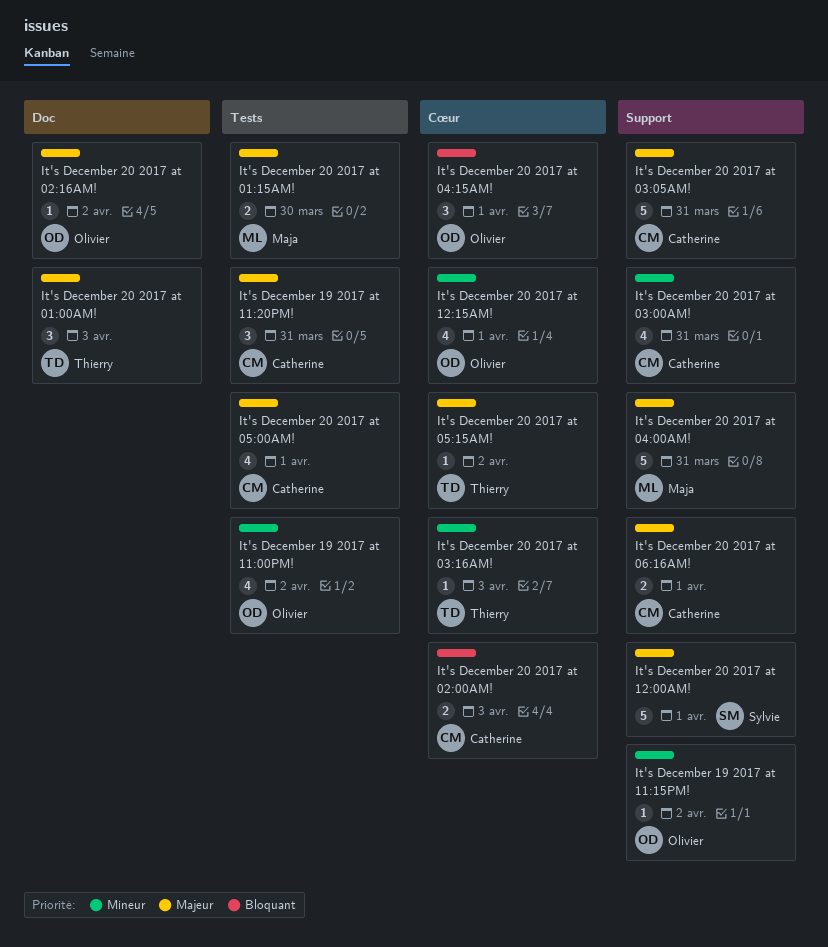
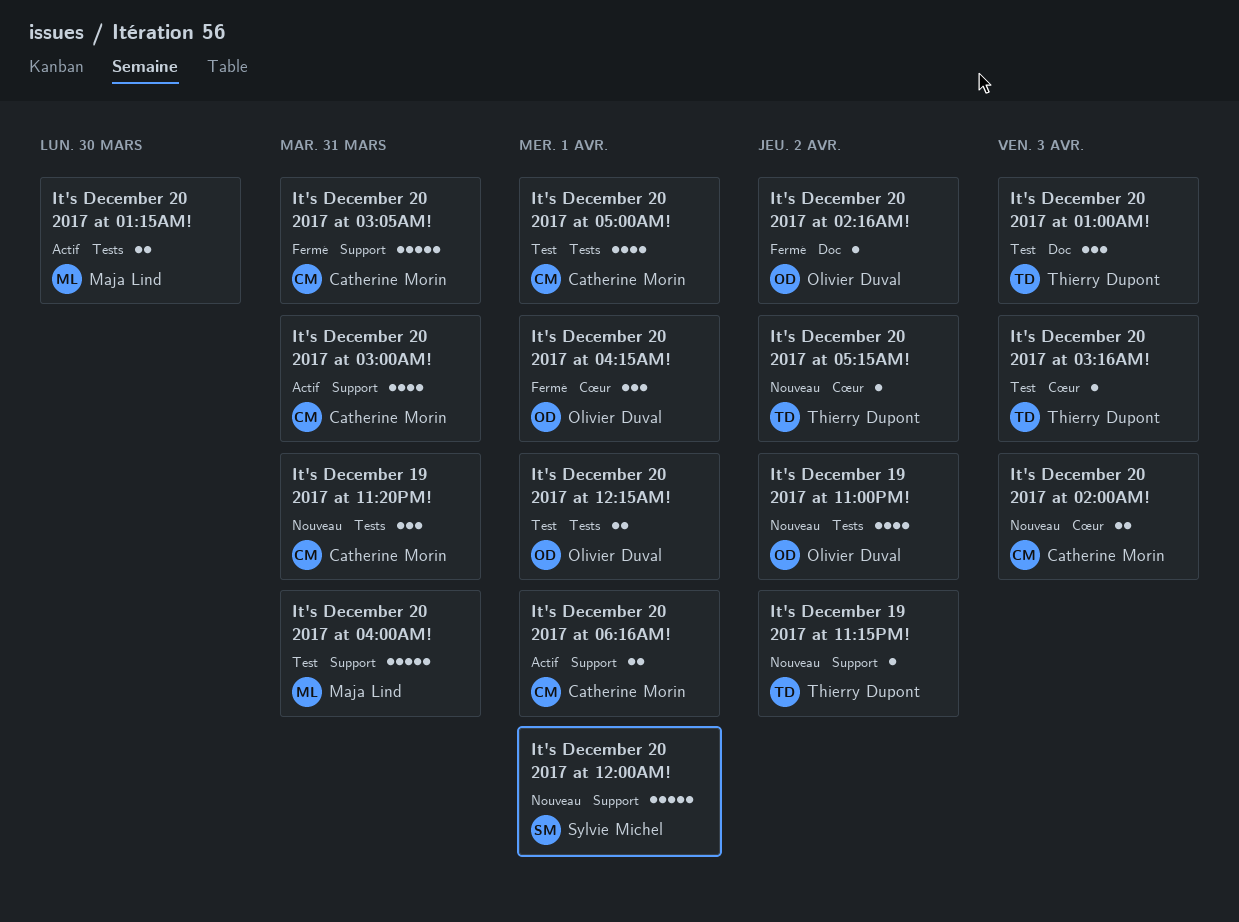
It's December 19 2017 at 11:15PM!, owner: Olivier Duval -> Thierry Dupont
It's December 20 2017 at 12:15AM!, label: Cœur -> Tests
It's December 20 2017 at 12:15AM!, estimate: 4 -> 2

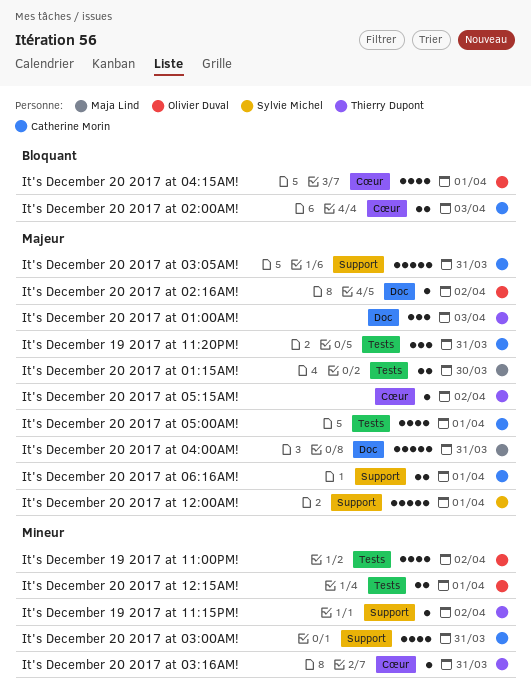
It's December 20 2017 at 03:16AM!, due: Apr 3 -> Mar 31
It's December 20 2017 at 04:00AM!, label: Support -> Doc
It's December 20 2017 at 04:15AM!, estimate: 3 -> 4

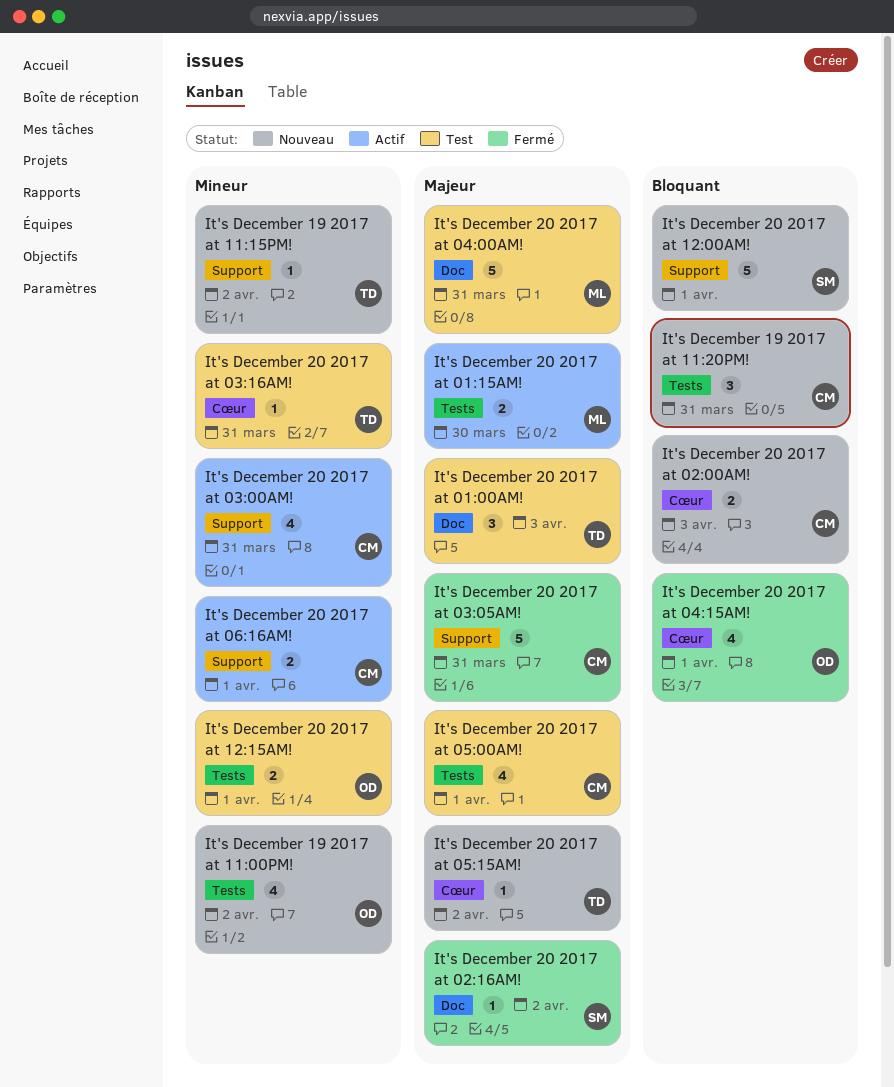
It's December 19 2017 at 11:20PM!, priority: Majeur -> Bloquant
It's December 20 2017 at 02:16AM!, owner: Olivier Duval -> Sylvie Michel
It's December 20 2017 at 06:16AM!, priority: Majeur -> Mineur
It's December 20 2017 at 12:00AM!, priority: Majeur -> Bloquant

